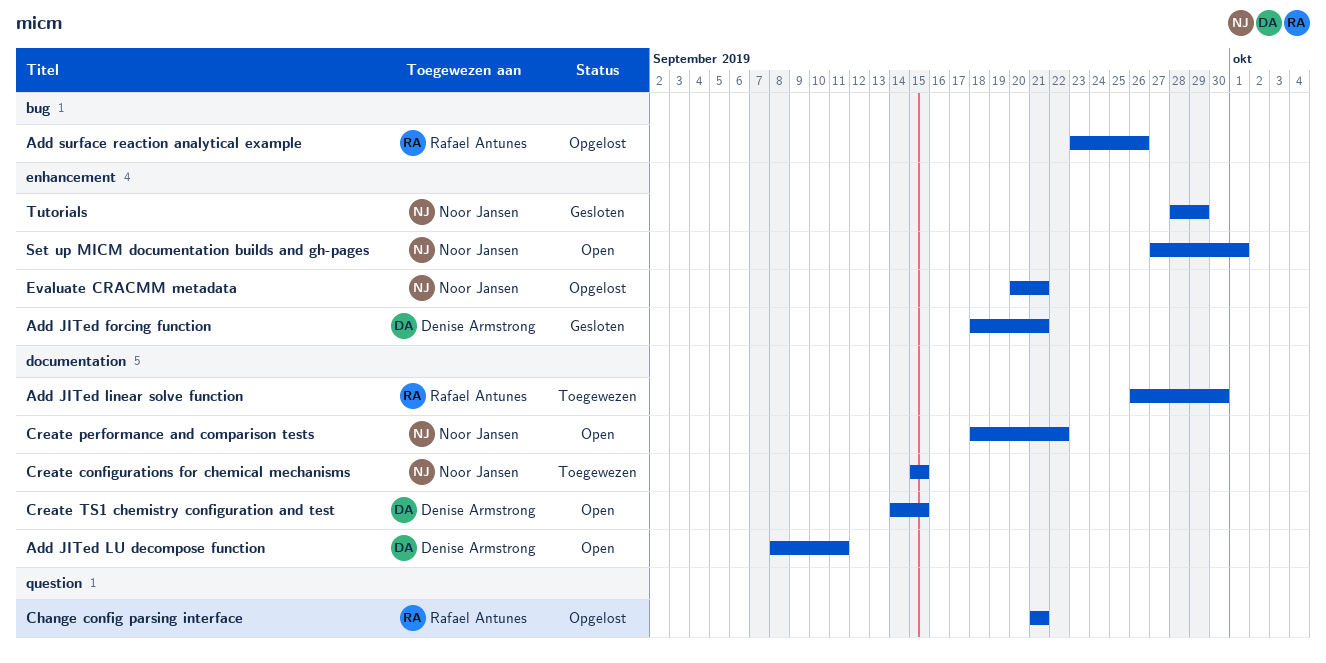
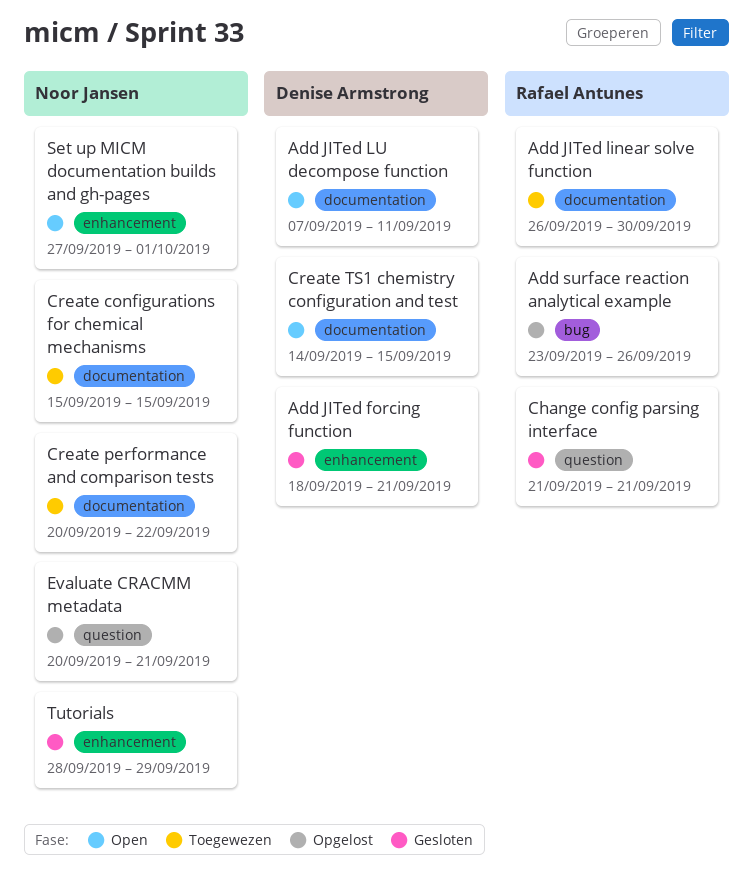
Add JITed LU decompose function, start: Sep 8 -> Sep 7
Change config parsing interface, status: Opgelost -> Gesloten
Create performance and comparison tests, status: Open -> Toegewezen
Create performance and comparison tests, start: Sep 18 -> Sep 20
Evaluate CRACMM metadata, label: enhancement -> question

